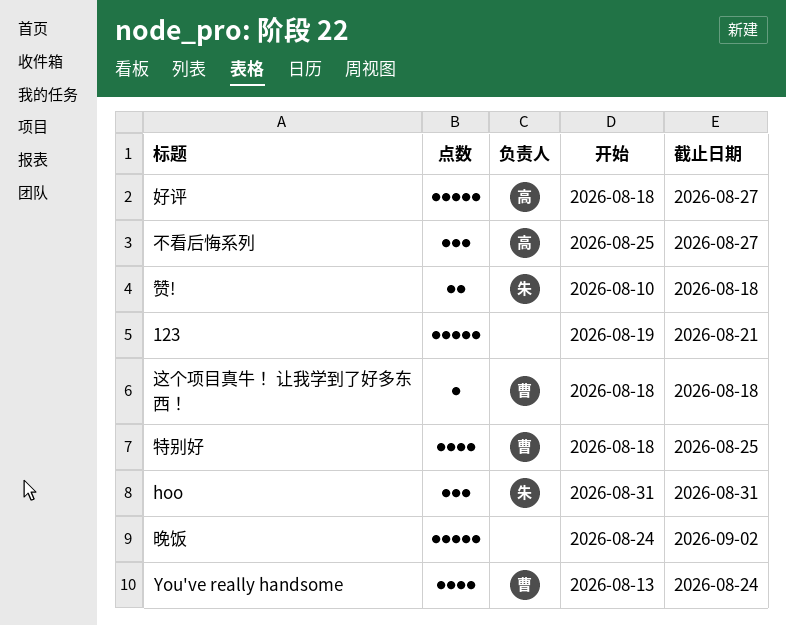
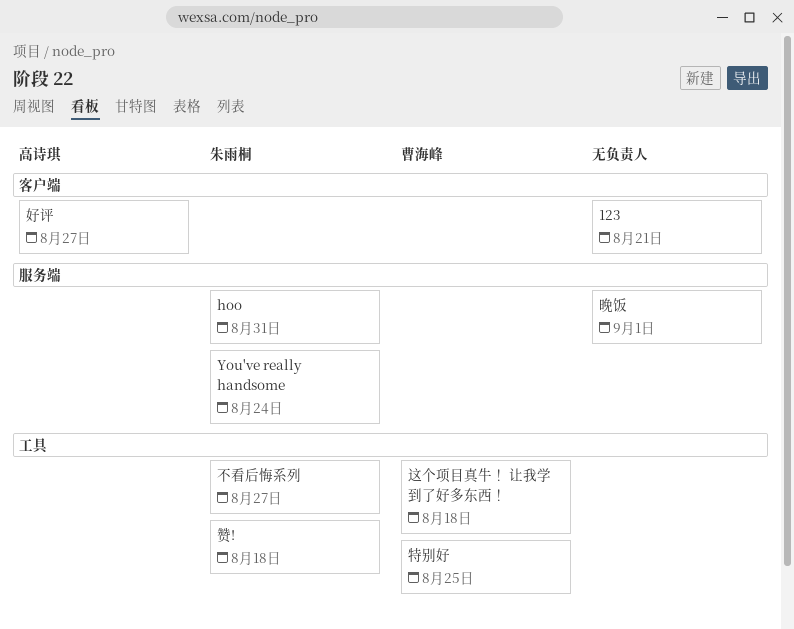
You've really handsome, owner: 曹海峰 -> 朱雨桐
不看后悔系列, owner: 高诗琪 -> 朱雨桐
晚饭, due: Sep 2 -> Sep 1

